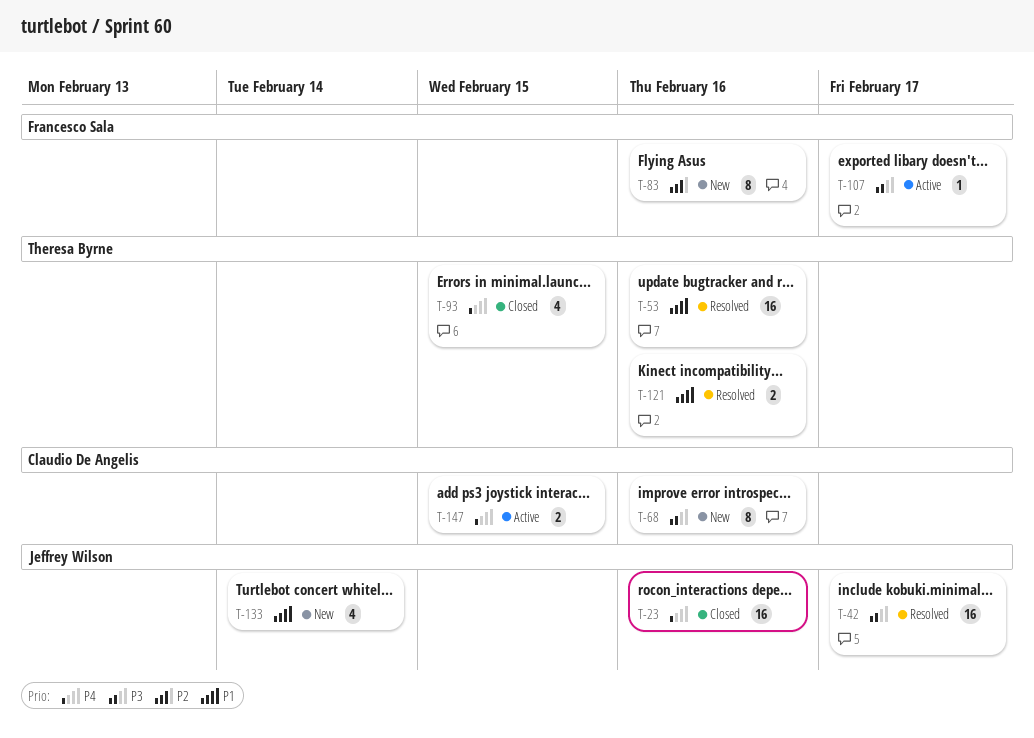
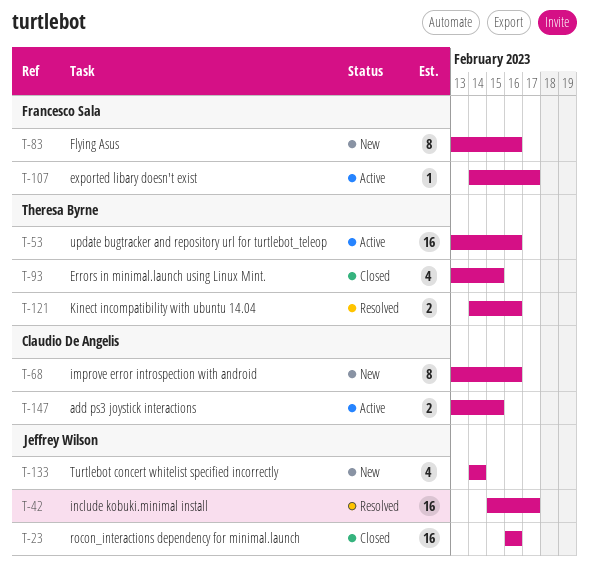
T-53, status: Resolved -> Active

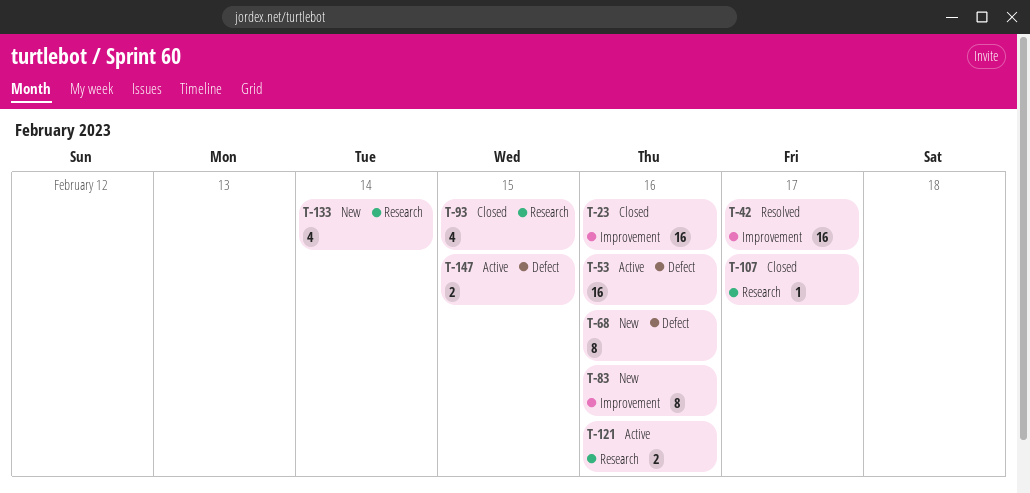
T-107, status: Active -> Closed
T-121, status: Resolved -> Active

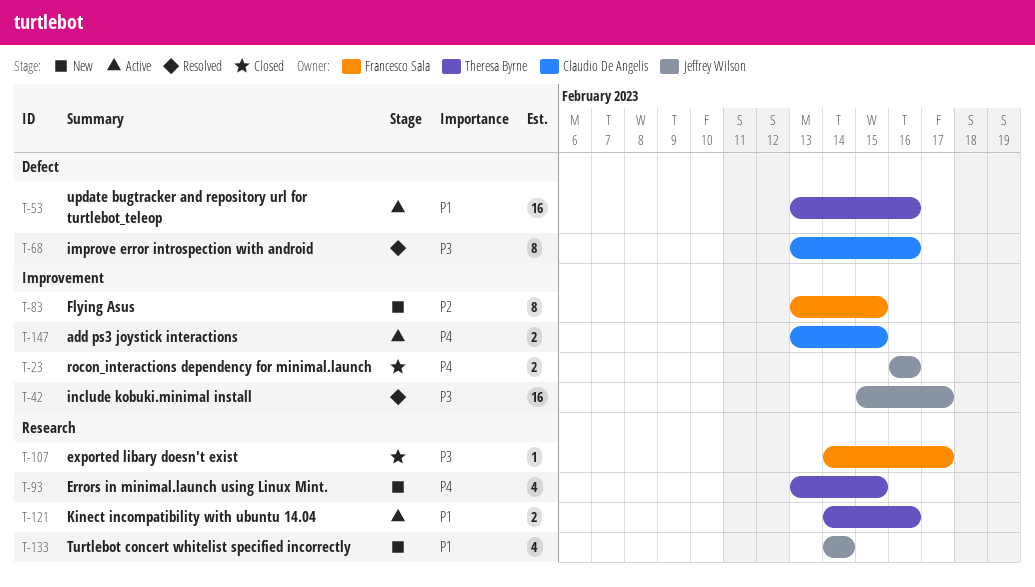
T-23, estimate: 16 -> 2
T-68, status: New -> Resolved
T-83, due: Feb 16 -> Feb 15
T-93, status: Closed -> New
T-147, label: Defect -> Improvement

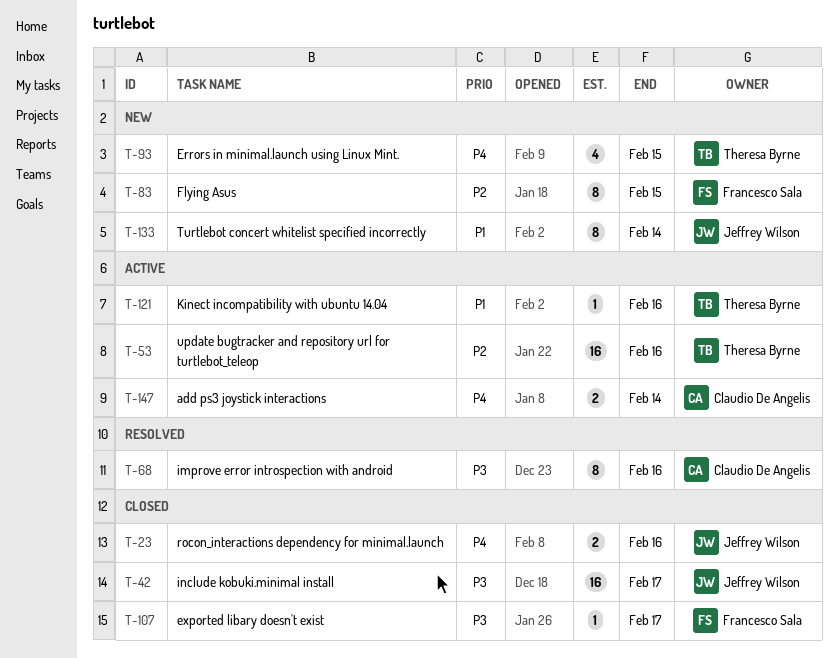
T-42, status: Resolved -> Closed
T-53, priority: P1 -> P2
T-121, estimate: 2 -> 1
T-133, estimate: 4 -> 8
T-147, due: Feb 15 -> Feb 14

